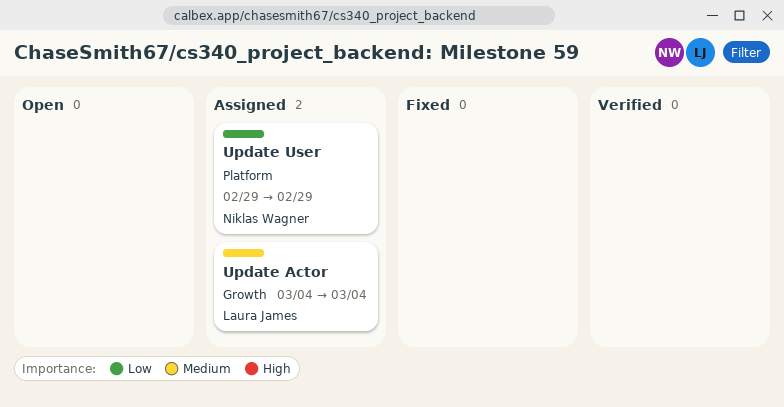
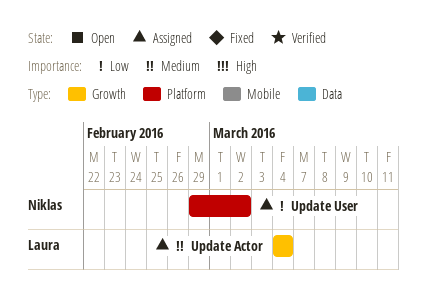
Update User, due: Feb 29 -> Mar 2

